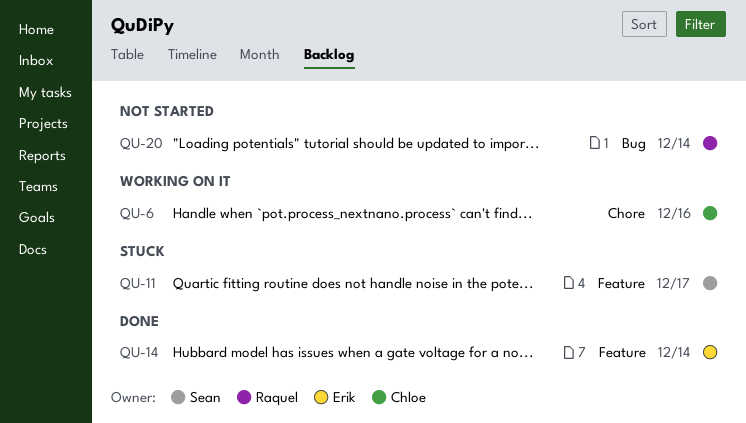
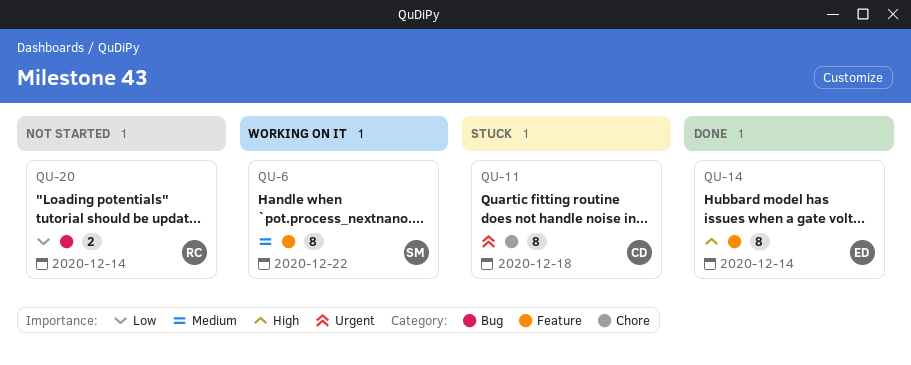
QU-6, owner: Chloe -> Sean
QU-6, label: Chore -> Feature
QU-6, due: Dec 16 -> Dec 22
QU-11, owner: Sean -> Chloe
QU-11, label: Feature -> Chore
QU-11, due: Dec 17 -> Dec 18

